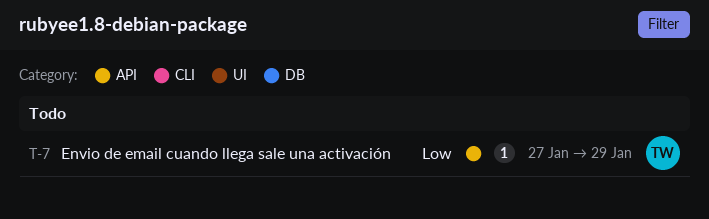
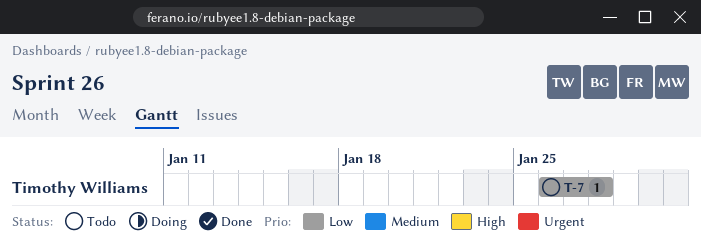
T-7, start: Jan 27 -> Jan 26
T-7, due: Jan 29 -> Jan 28

